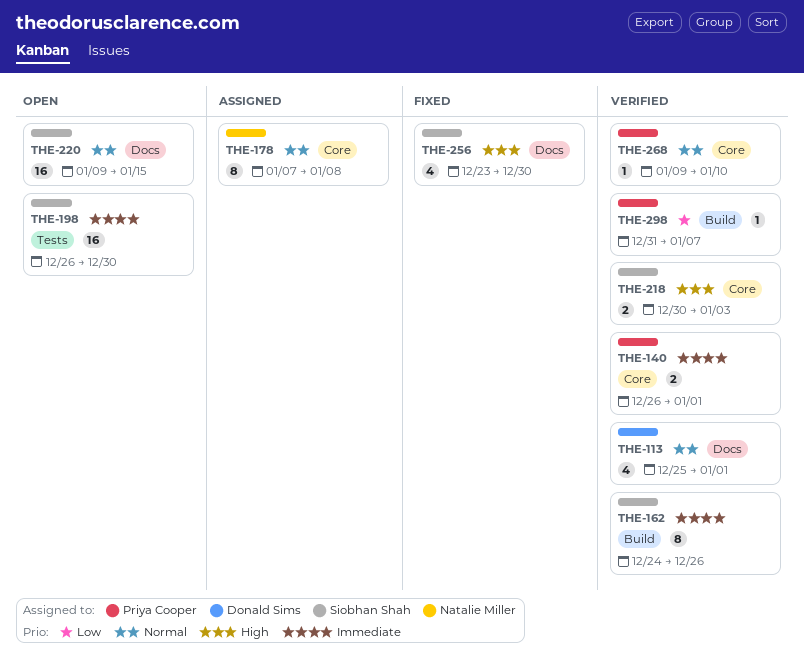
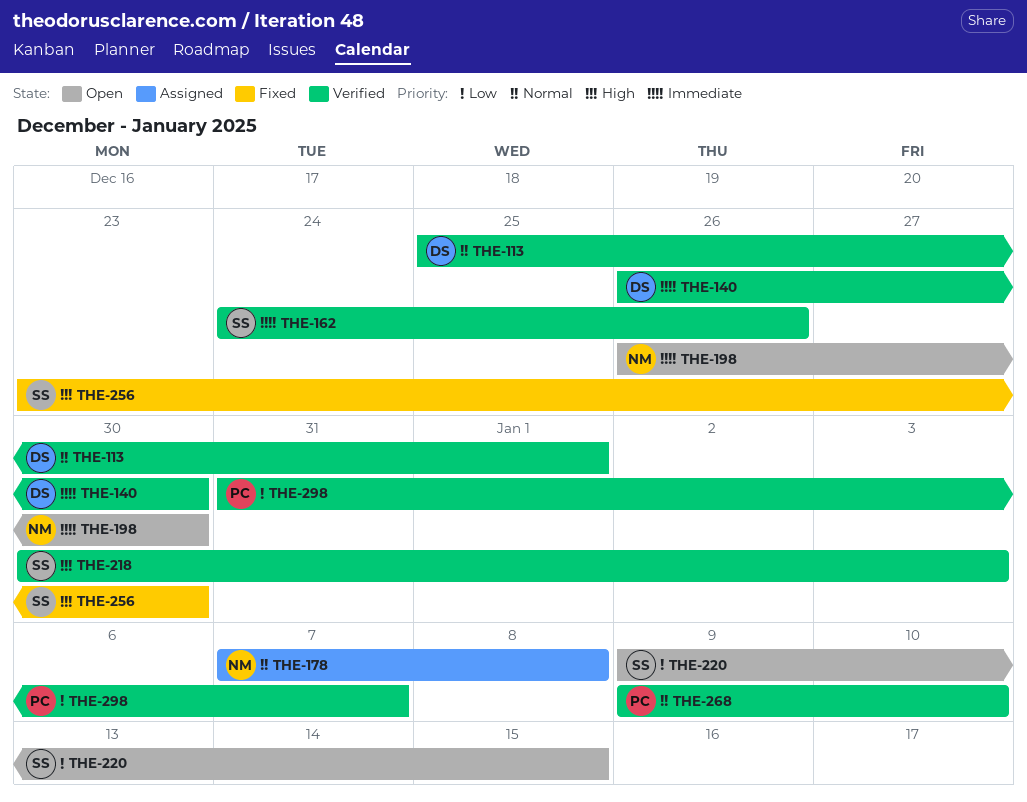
THE-140, owner: Priya Cooper -> Donald Sims
THE-140, due: Jan 1 -> Dec 30
THE-198, owner: Siobhan Shah -> Natalie Miller
THE-220, priority: Normal -> Low

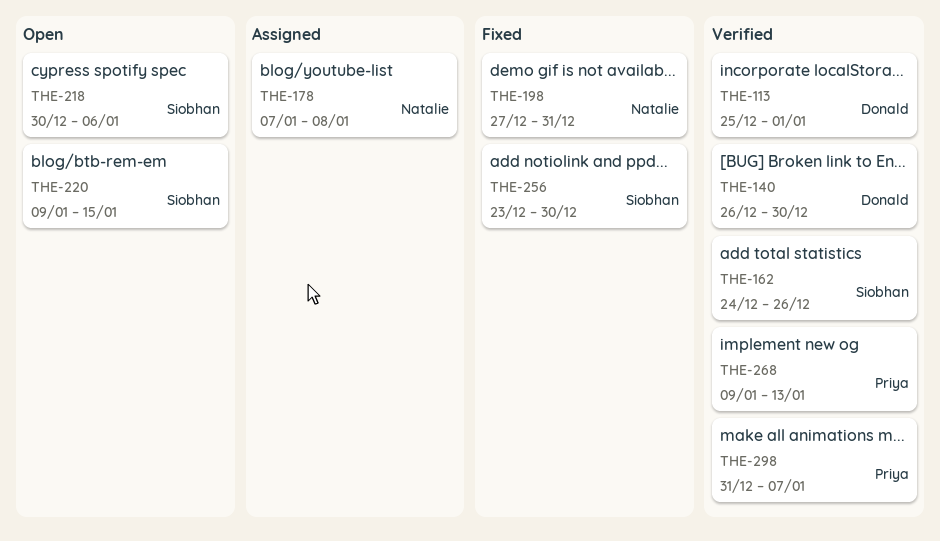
THE-198, status: Open -> Fixed
THE-198, start: Dec 26 -> Dec 27
THE-198, due: Dec 30 -> Dec 31
THE-218, status: Verified -> Open
THE-218, due: Jan 3 -> Jan 6
THE-268, due: Jan 10 -> Jan 13

